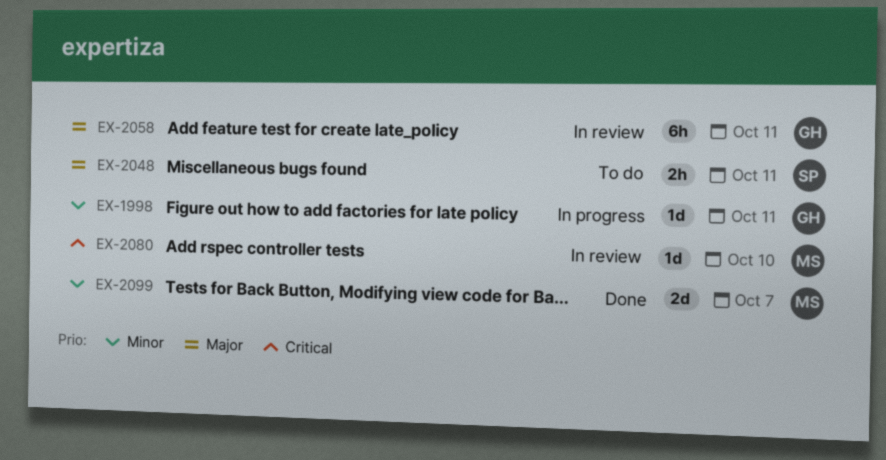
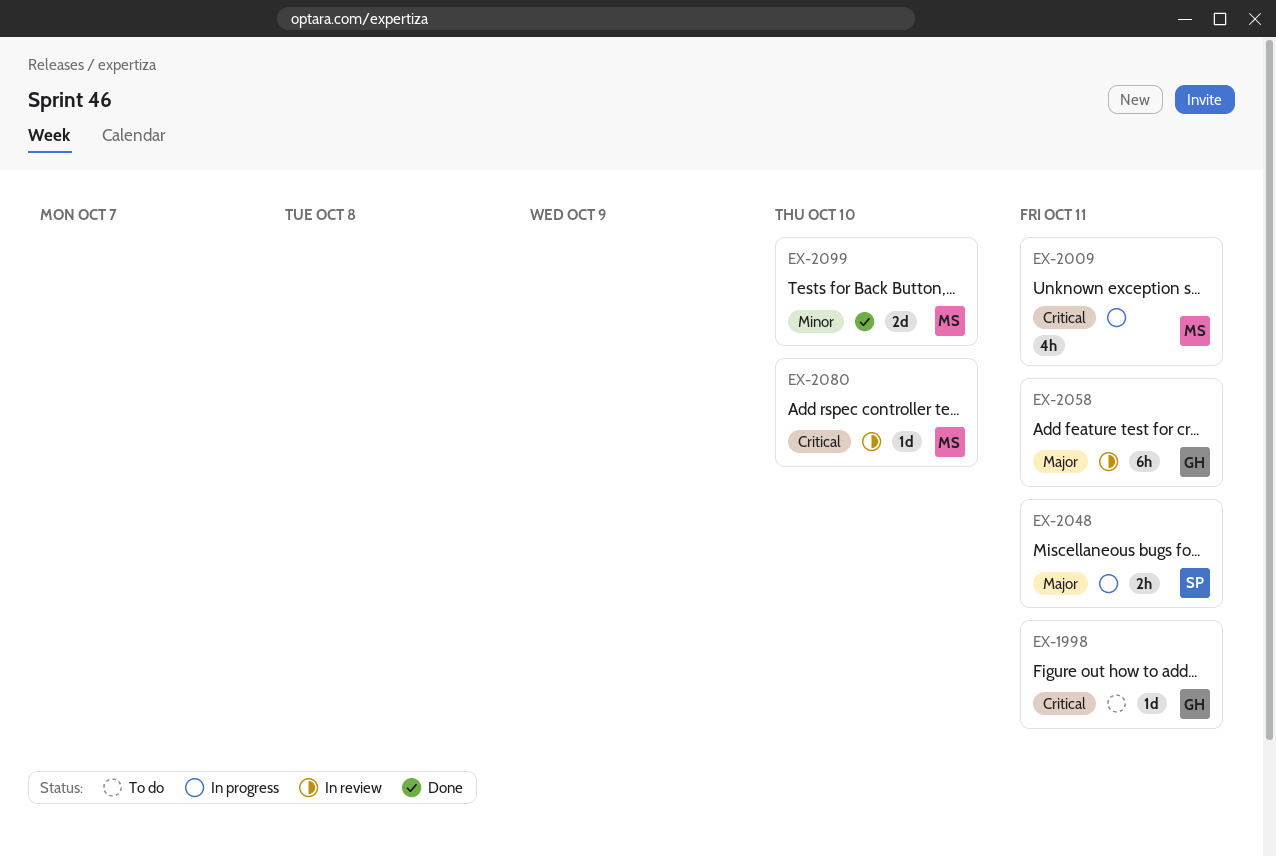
EX-1998, status: In progress -> To do
EX-1998, priority: Minor -> Critical
EX-2009: none -> present
EX-2048, status: To do -> In progress
EX-2099, due: Oct 7 -> Oct 10

